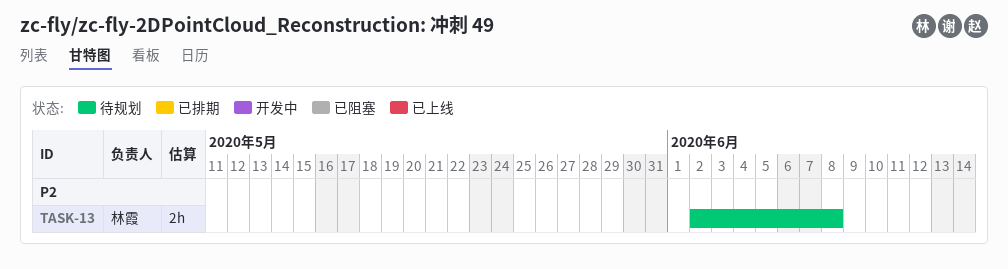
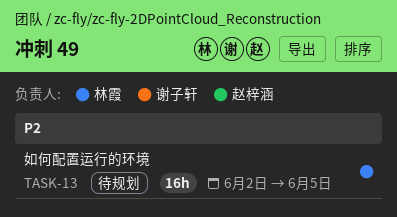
TASK-13, estimate: 2h -> 16h
TASK-13, due: Jun 8 -> Jun 5

